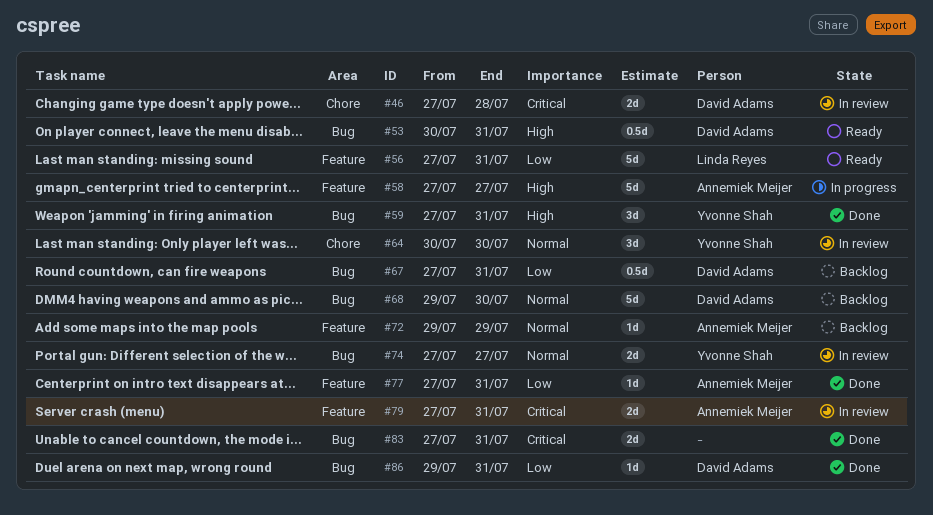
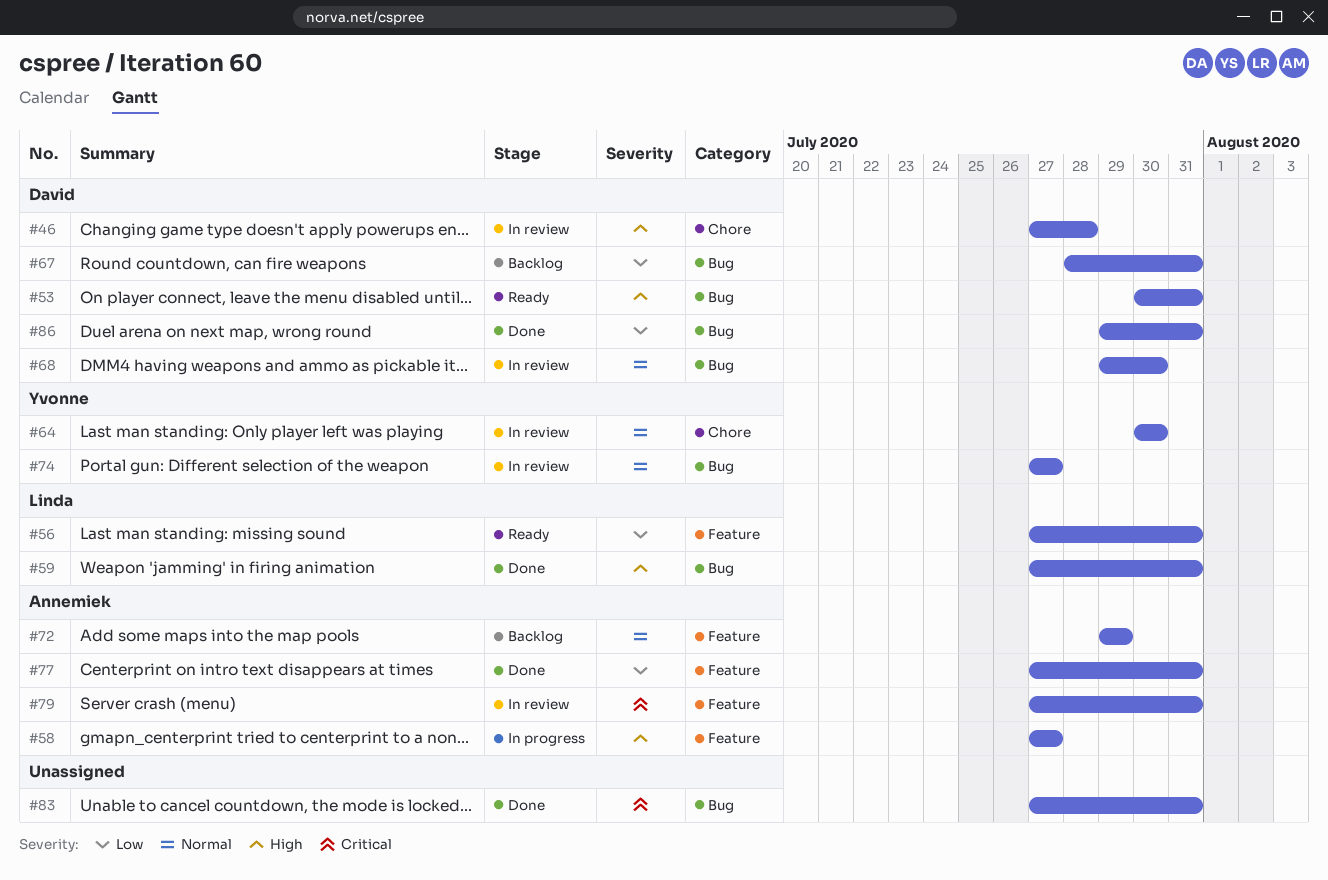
#46, priority: Critical -> High
#59, owner: Yvonne Shah -> Linda Reyes
#67, start: Jul 27 -> Jul 28
#68, status: Backlog -> In review

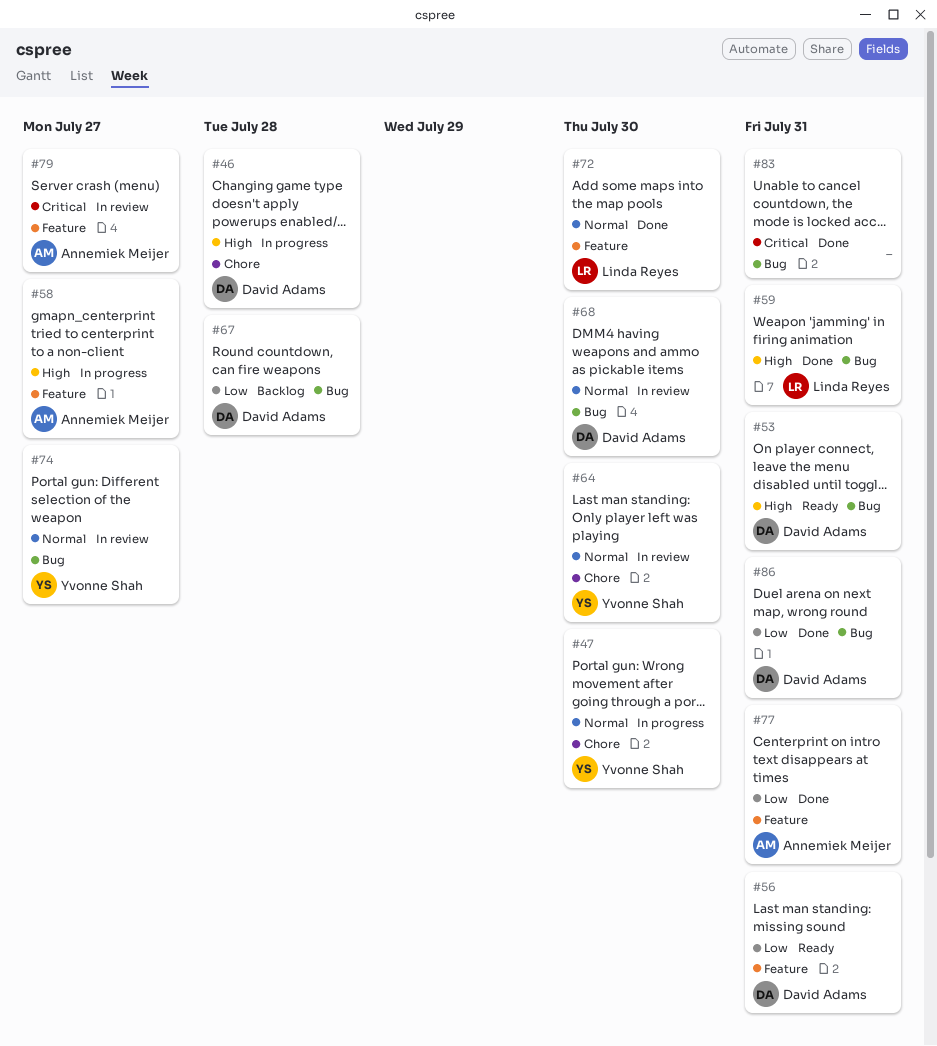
#46, status: In review -> In progress
#47: none -> present
#56, owner: Linda Reyes -> David Adams
#67, due: Jul 31 -> Jul 28
#72, status: Backlog -> Done
#72, owner: Annemiek Meijer -> Linda Reyes
#72, due: Jul 29 -> Jul 30
#79, due: Jul 31 -> Jul 27

